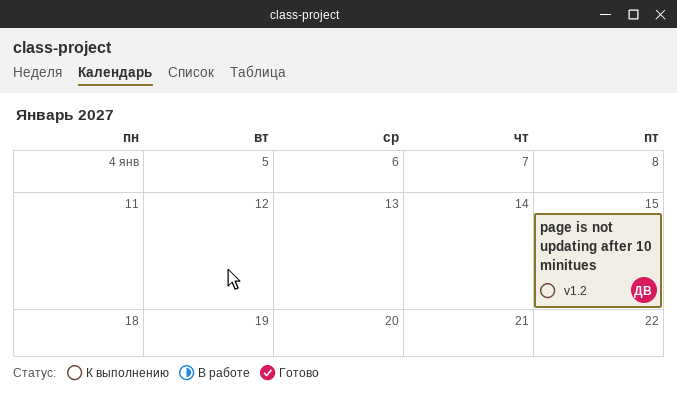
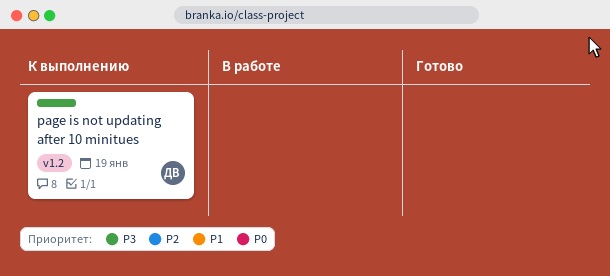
page is not updating after 10 minitues, due: Jan 15 -> Jan 19

